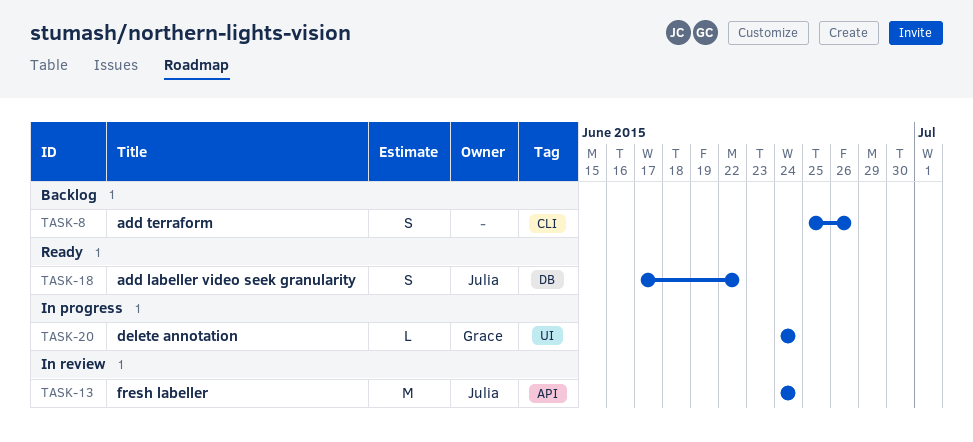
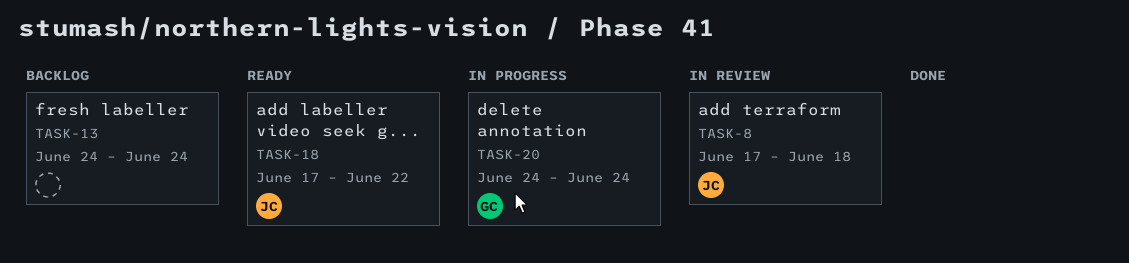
TASK-8, status: Backlog -> In review
TASK-8, owner: none -> Julia
TASK-8, start: Jun 25 -> Jun 17
TASK-8, due: Jun 26 -> Jun 18
TASK-13, status: In review -> Backlog
TASK-13, owner: Julia -> none

